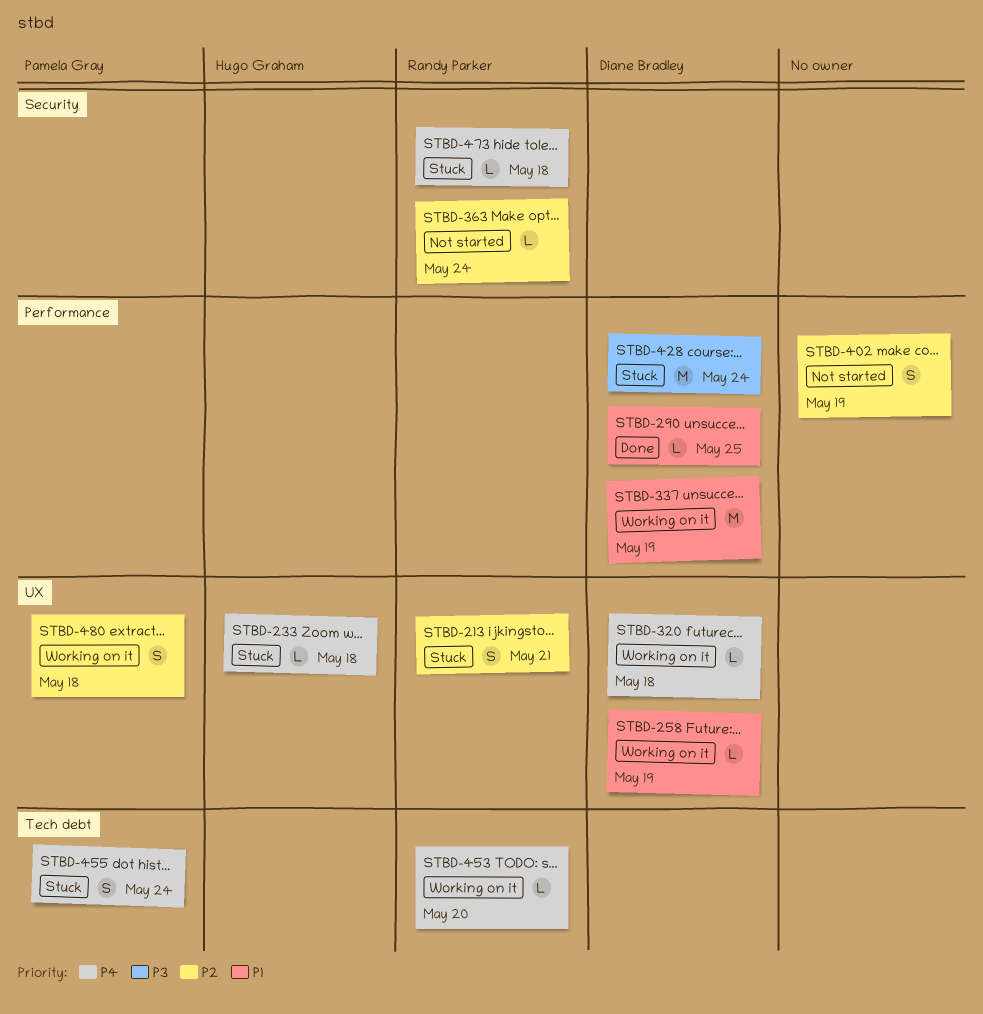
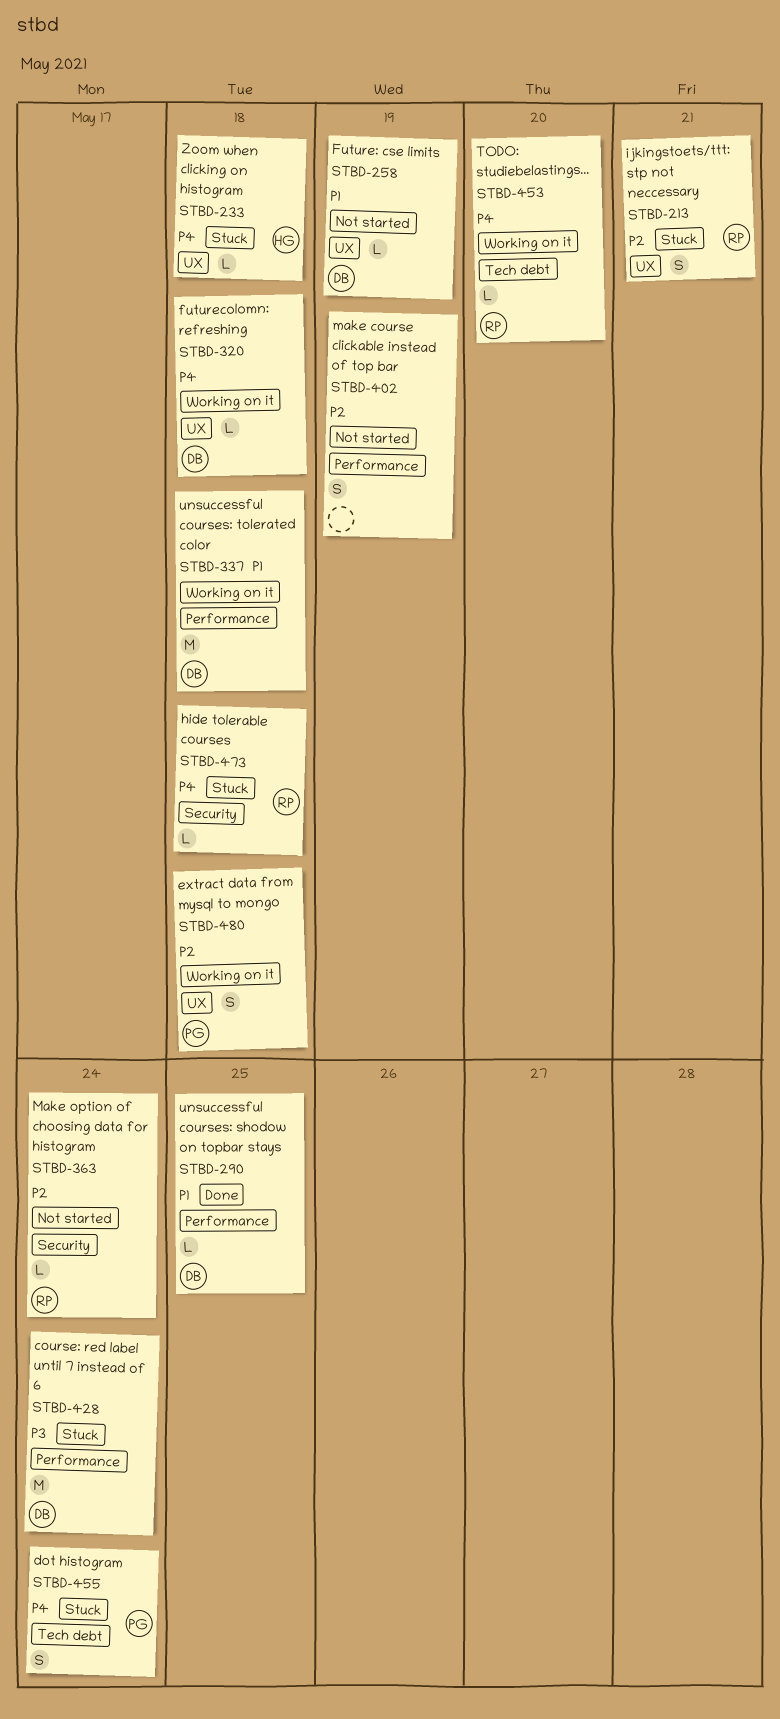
STBD-258, status: Working on it -> Not started
STBD-337, due: May 19 -> May 18

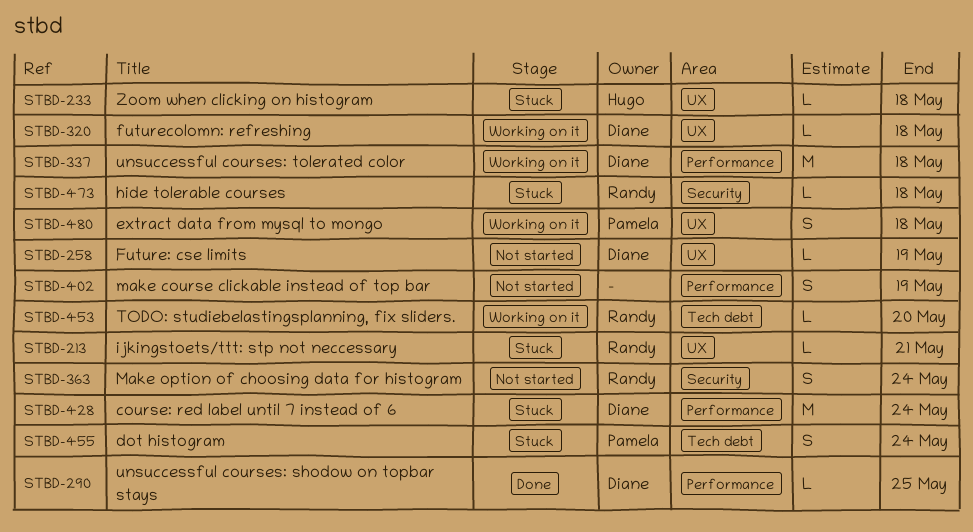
STBD-213, estimate: S -> L
STBD-363, estimate: L -> S

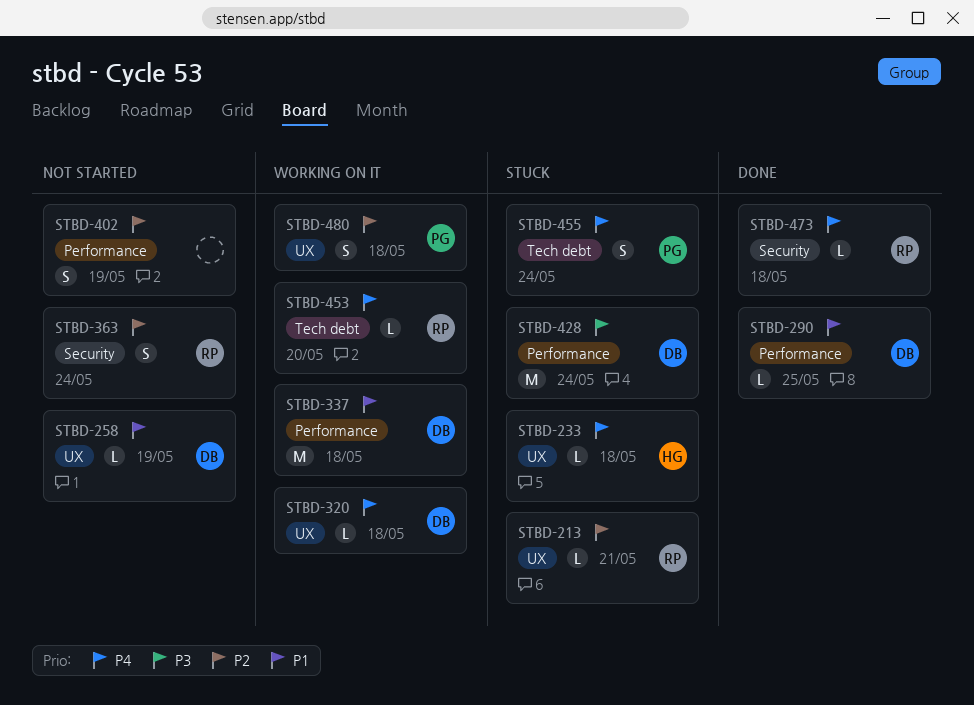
STBD-473, status: Stuck -> Done

